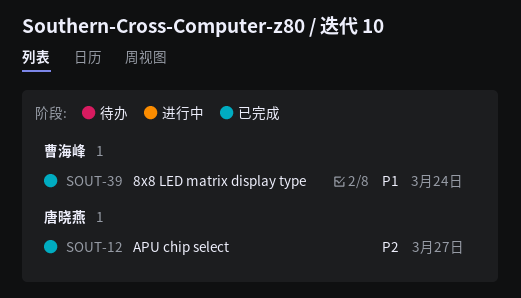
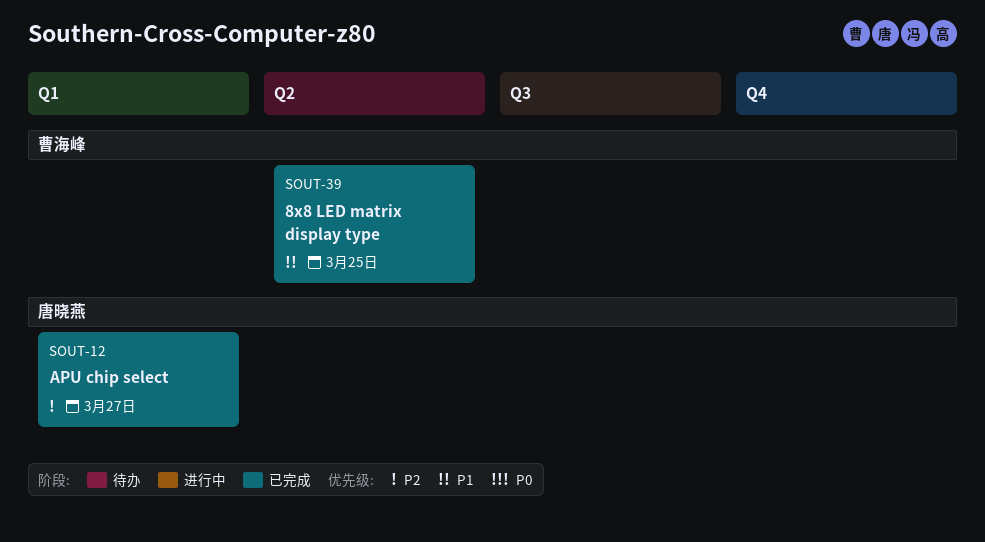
SOUT-39, due: Mar 24 -> Mar 25

